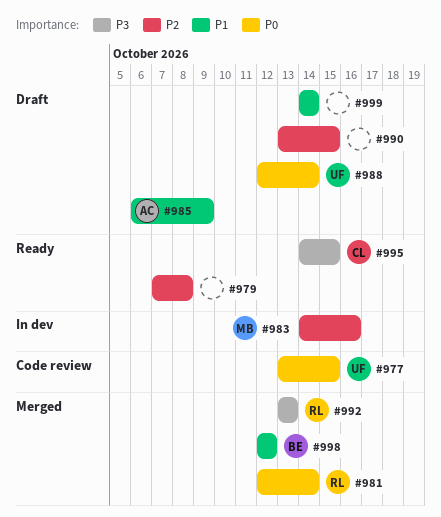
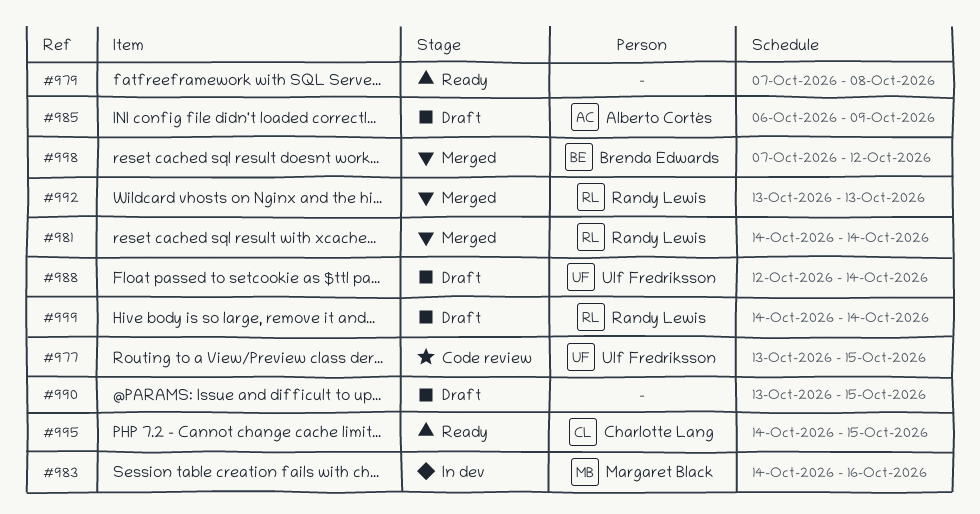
#981, start: Oct 12 -> Oct 14
#998, start: Oct 12 -> Oct 7
#999, owner: none -> Randy Lewis

